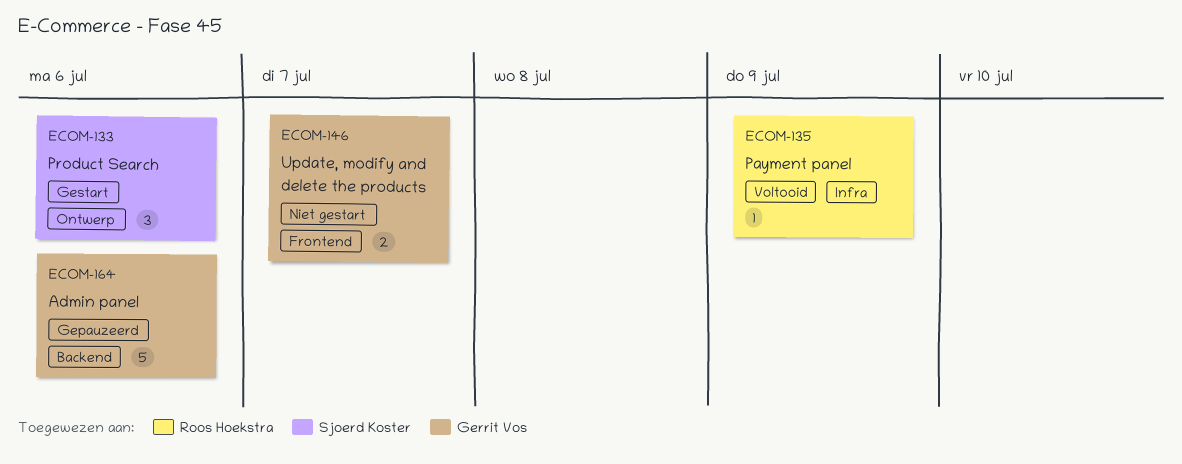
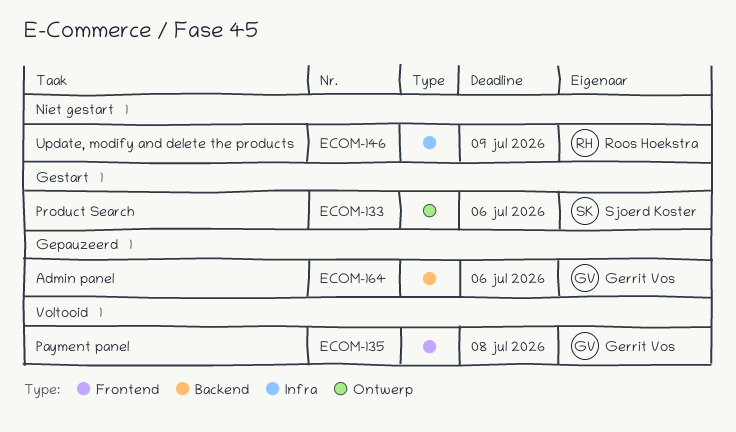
ECOM-135, owner: Roos Hoekstra -> Gerrit Vos
ECOM-135, label: Infra -> Frontend
ECOM-135, due: Jul 9 -> Jul 8
ECOM-146, owner: Gerrit Vos -> Roos Hoekstra
ECOM-146, label: Frontend -> Infra
ECOM-146, due: Jul 7 -> Jul 9

